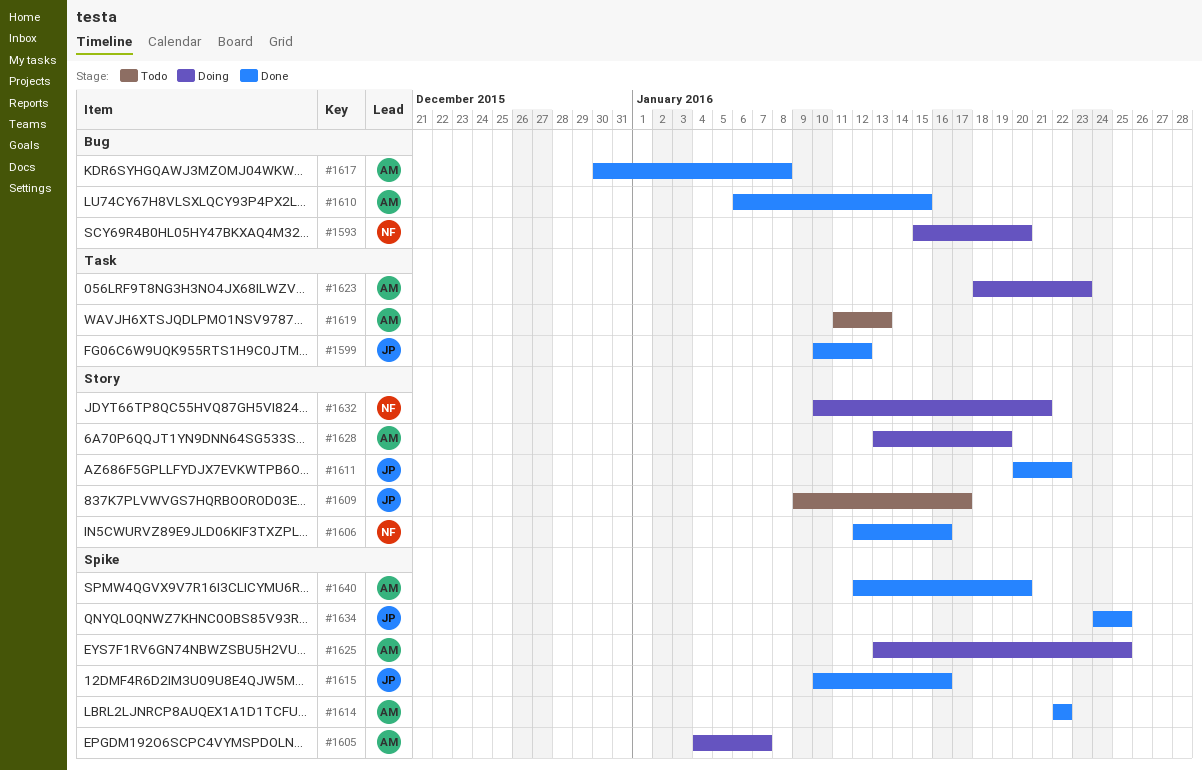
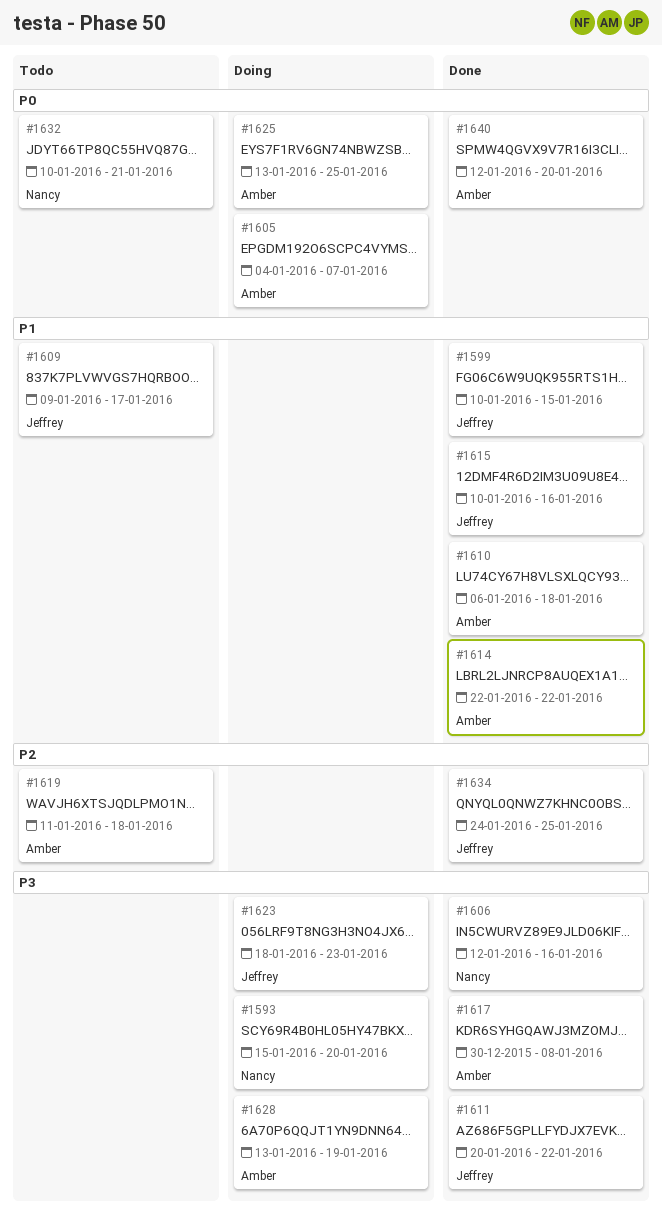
#1599, due: Jan 12 -> Jan 15
#1610, due: Jan 15 -> Jan 18
#1619, due: Jan 13 -> Jan 18
#1623, owner: Amber -> Jeffrey
#1632, status: Doing -> Todo

